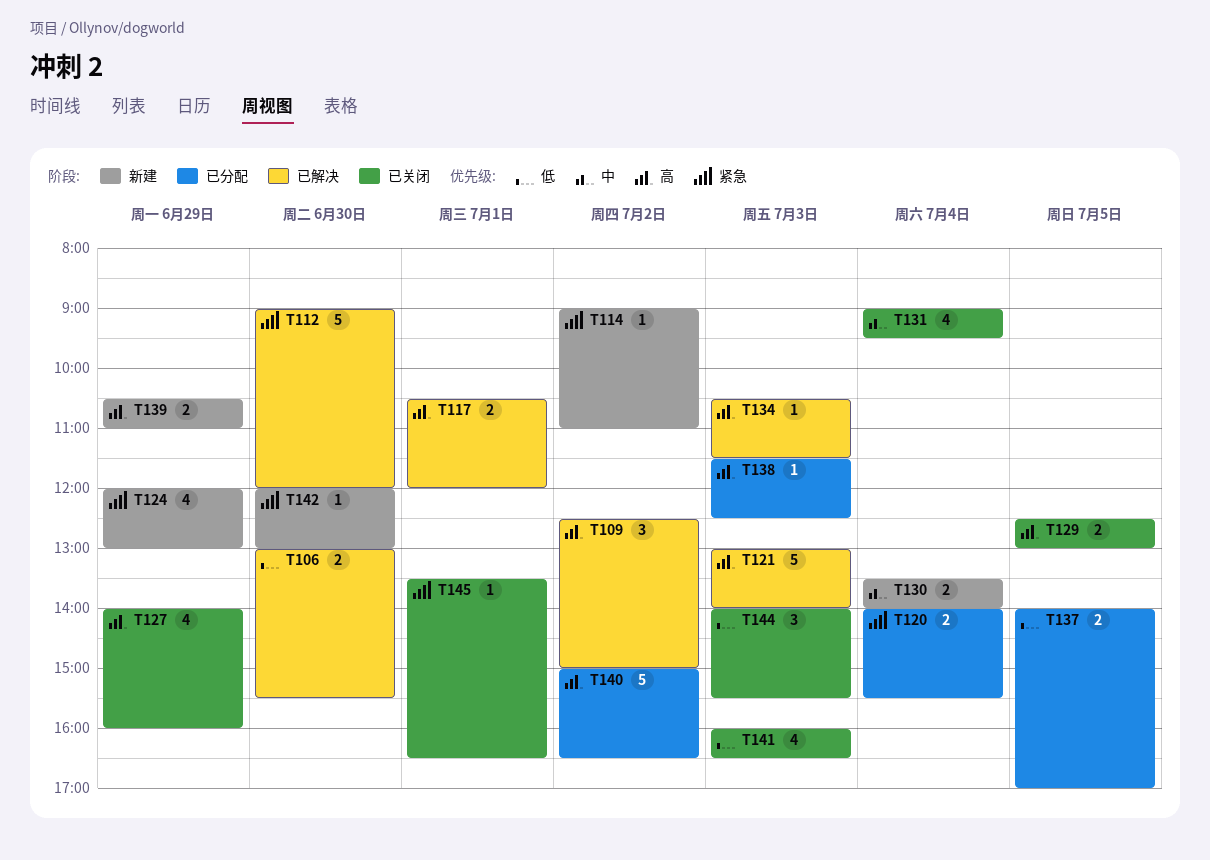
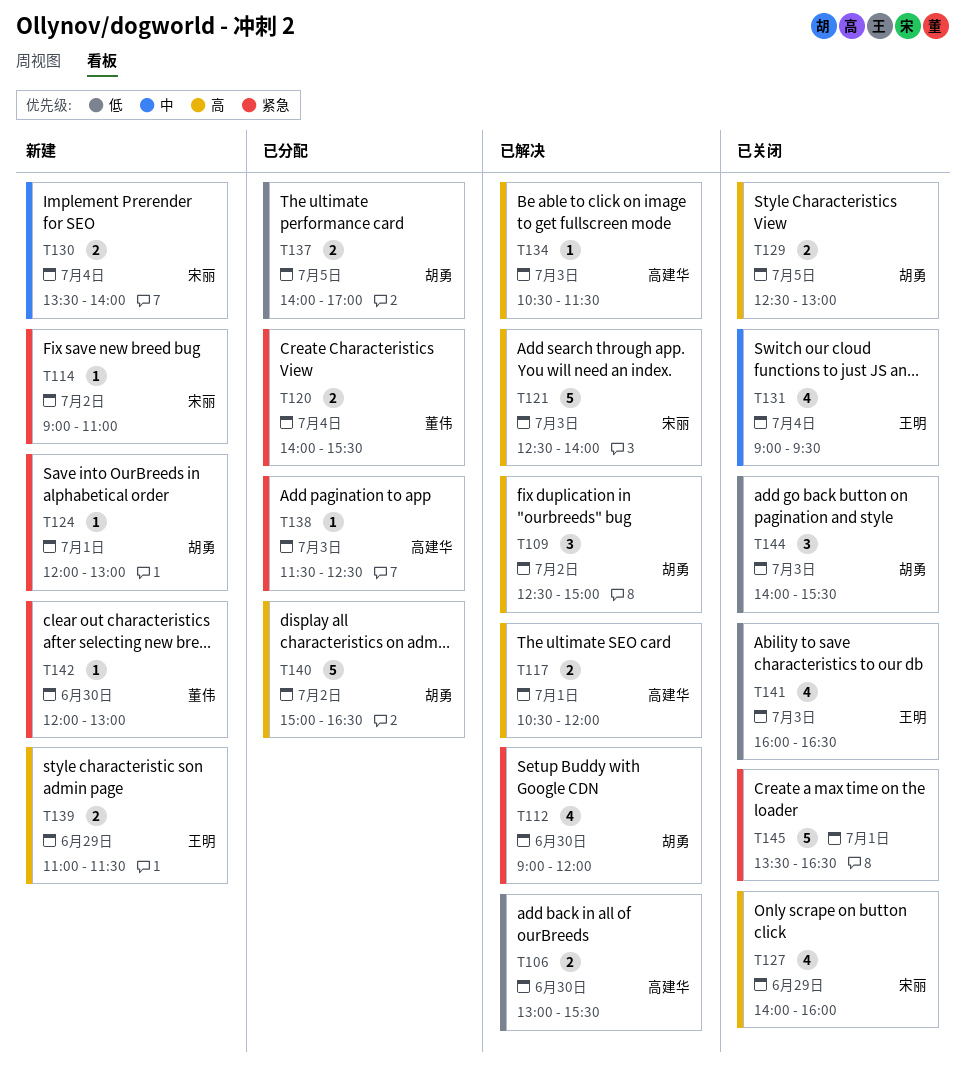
T112, estimate: 5 -> 4
T121, begins: 13:00 -> 12:30
T124, estimate: 4 -> 1
T124, day: Jun 29 -> Jul 1
T138, priority: 高 -> 紧急
T139, begins: 10:30 -> 11:00
T139, ends: 11:00 -> 11:30
T145, estimate: 1 -> 5

